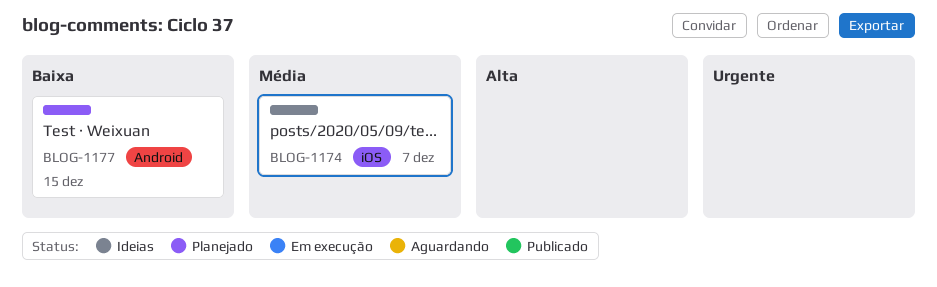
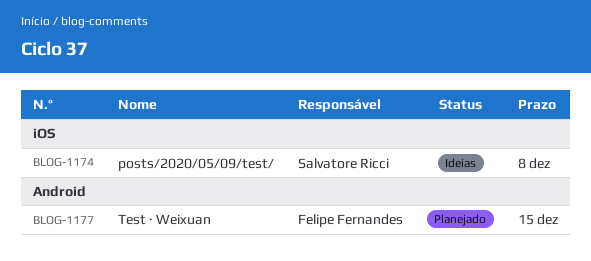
BLOG-1174, due: Dec 7 -> Dec 8

